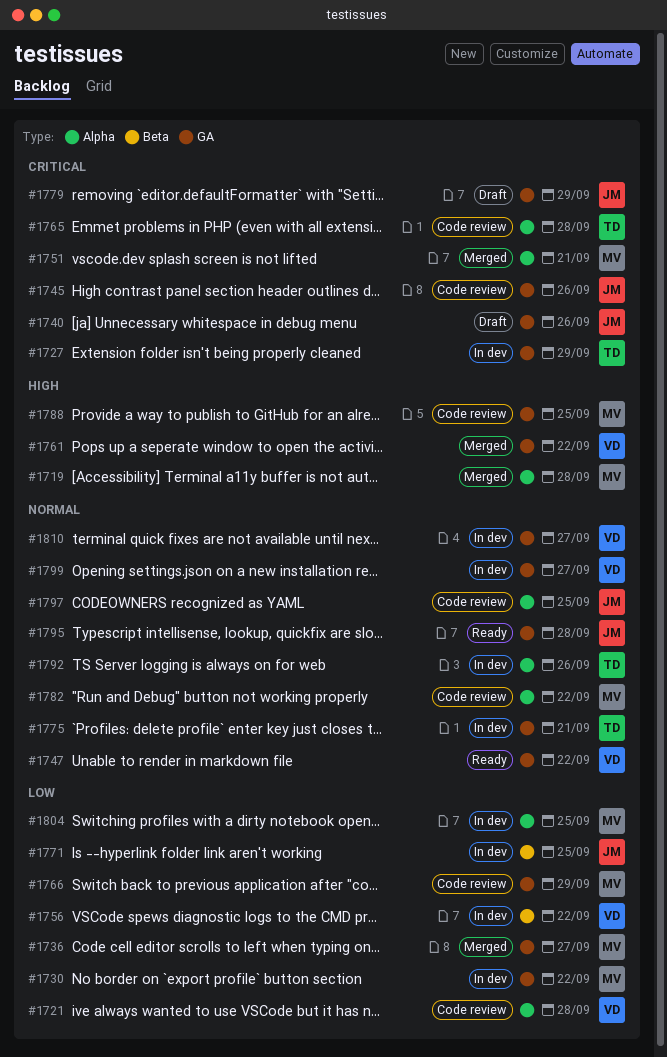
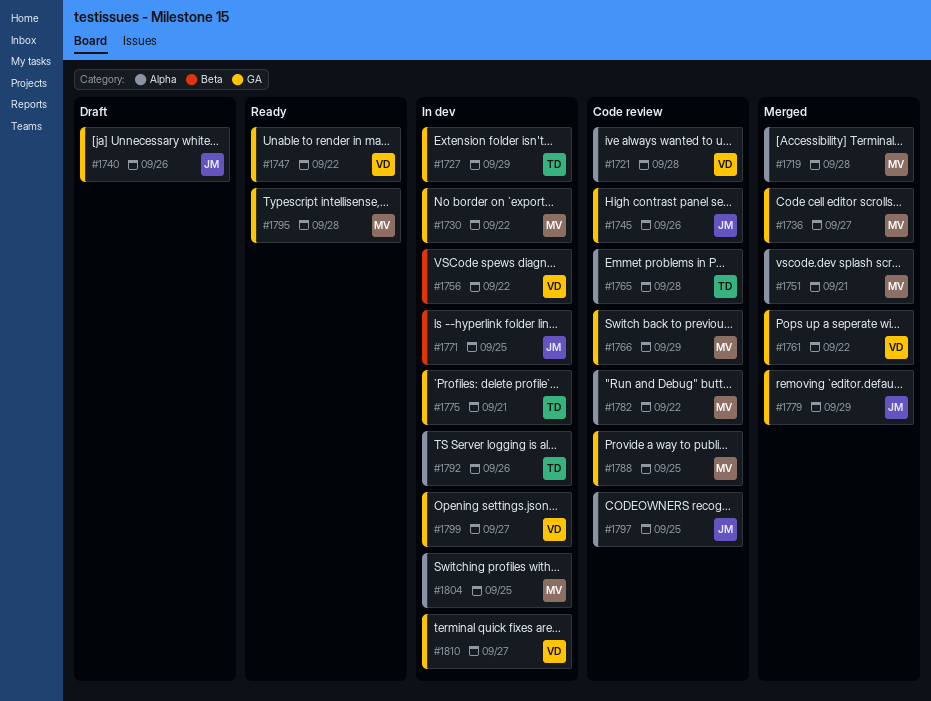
#1779, status: Draft -> Merged
#1795, owner: JM -> MV

